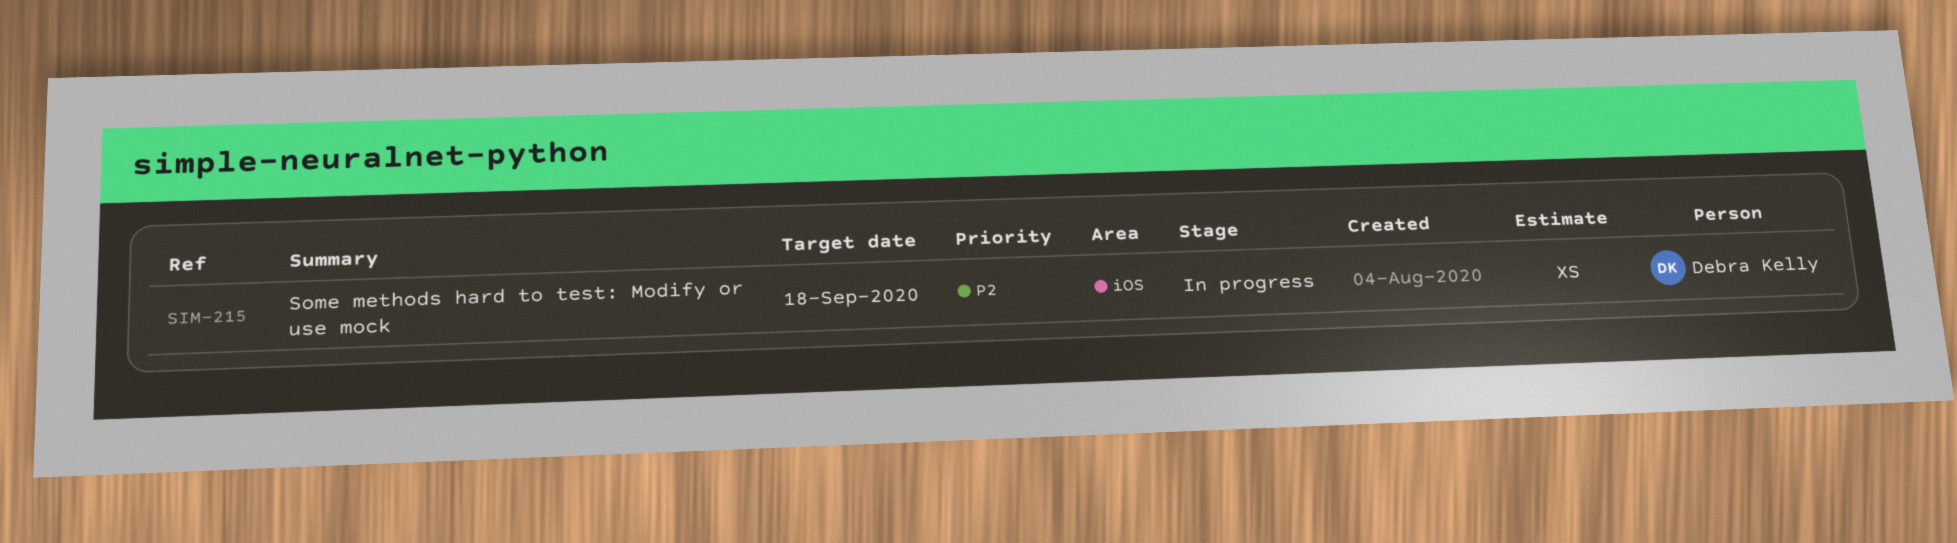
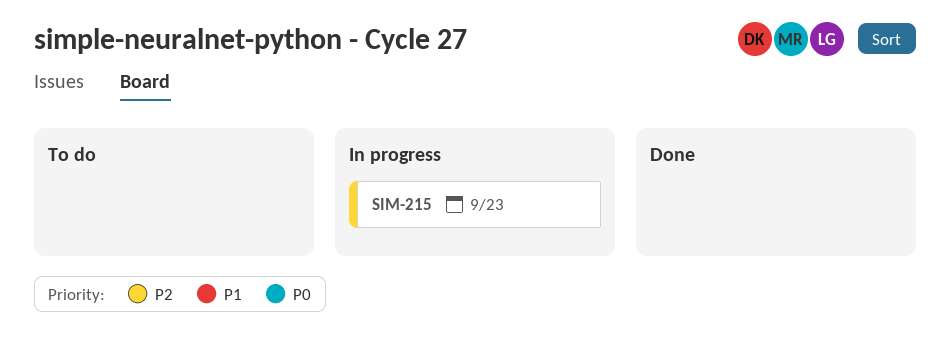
SIM-215, due: Sep 18 -> Sep 23

